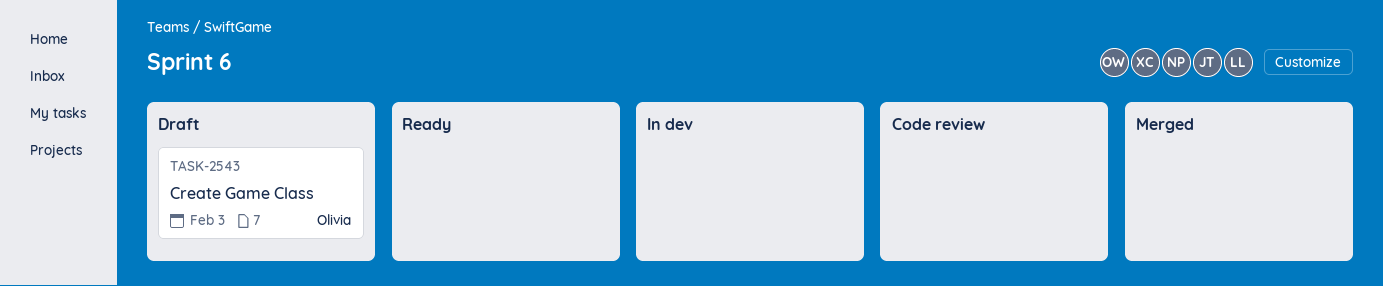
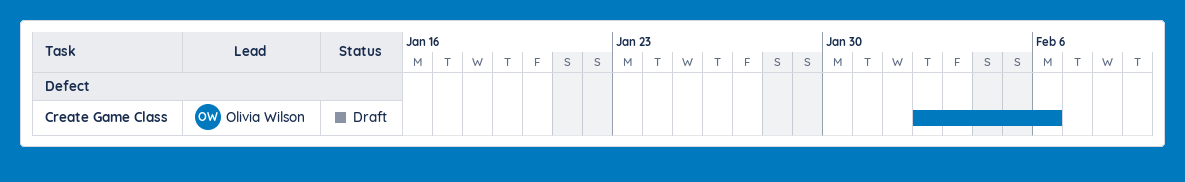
Create Game Class, due: Feb 3 -> Feb 6

